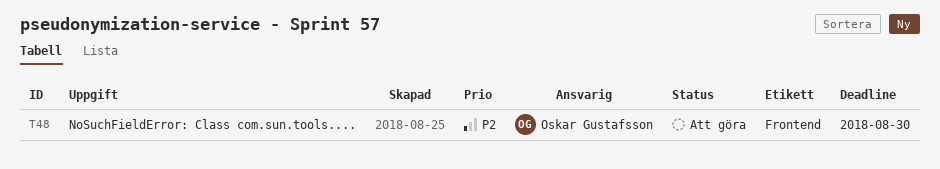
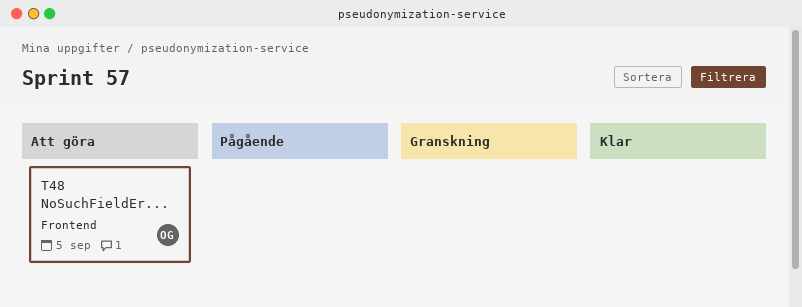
T48, due: Aug 30 -> Sep 5

